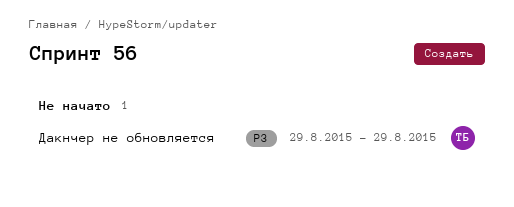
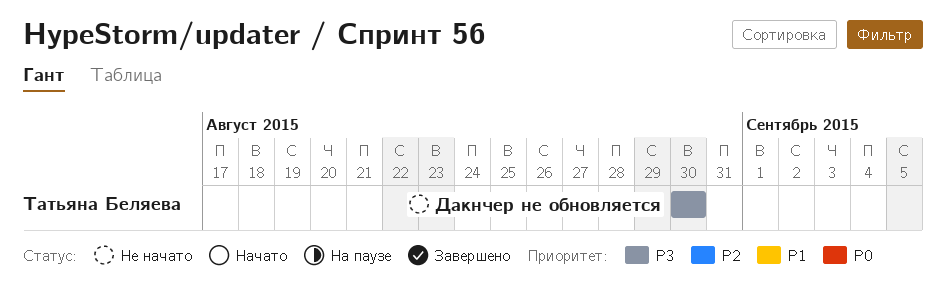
Дакнчер не обновляется, start: Aug 29 -> Aug 30
Дакнчер не обновляется, due: Aug 29 -> Aug 30

